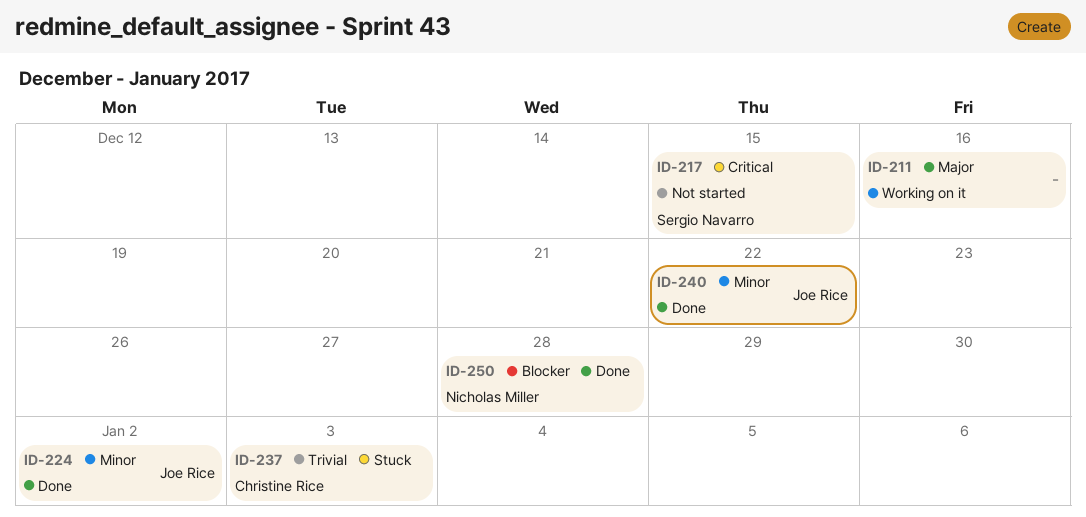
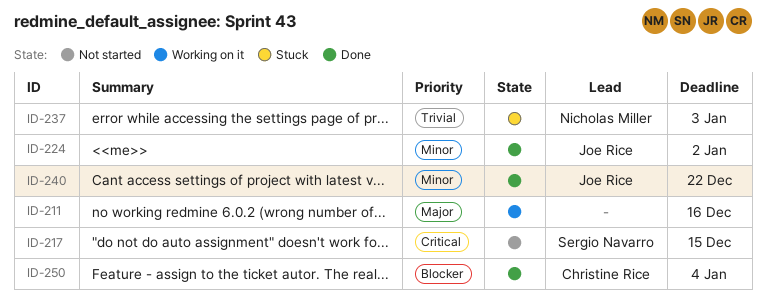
ID-237, owner: Christine Rice -> Nicholas Miller
ID-250, owner: Nicholas Miller -> Christine Rice
ID-250, due: Dec 28 -> Jan 4

